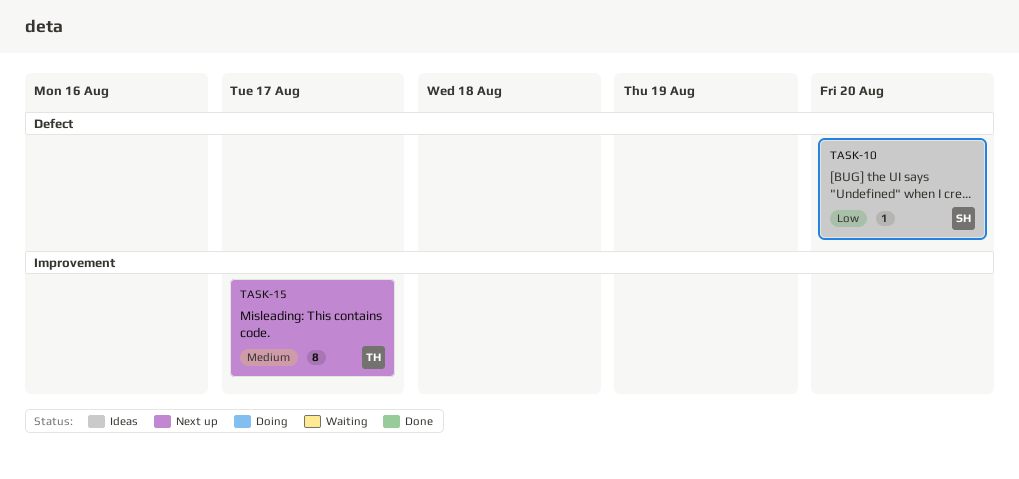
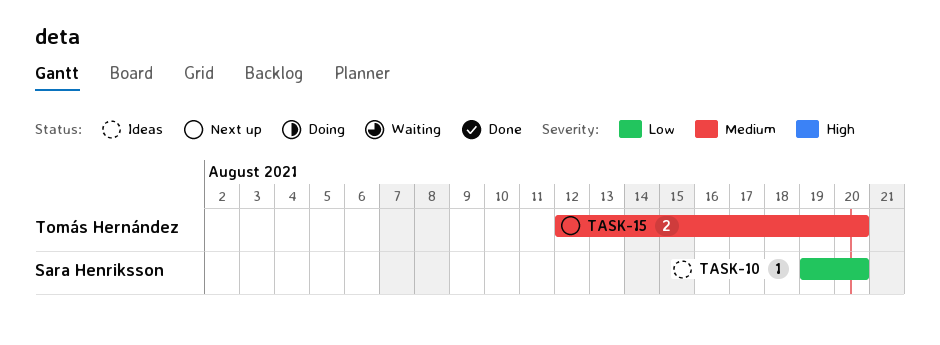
TASK-15, estimate: 8 -> 2
TASK-15, due: Aug 17 -> Aug 20

